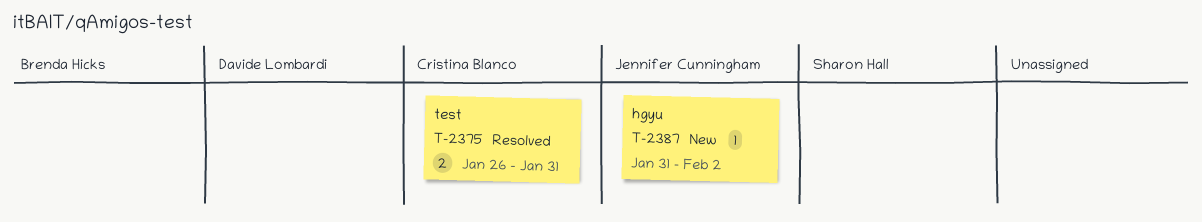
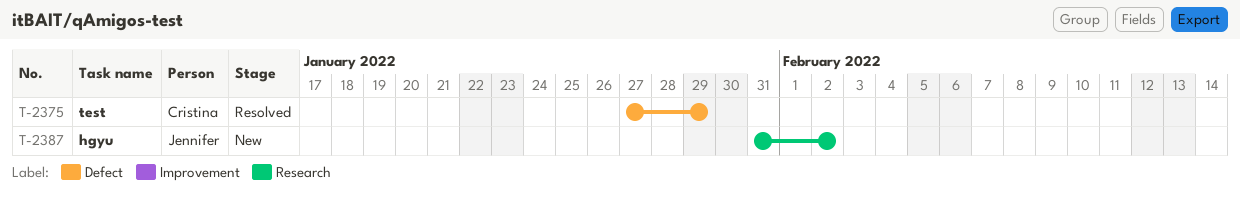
T-2375, start: Jan 26 -> Jan 27
T-2375, due: Jan 31 -> Jan 29

